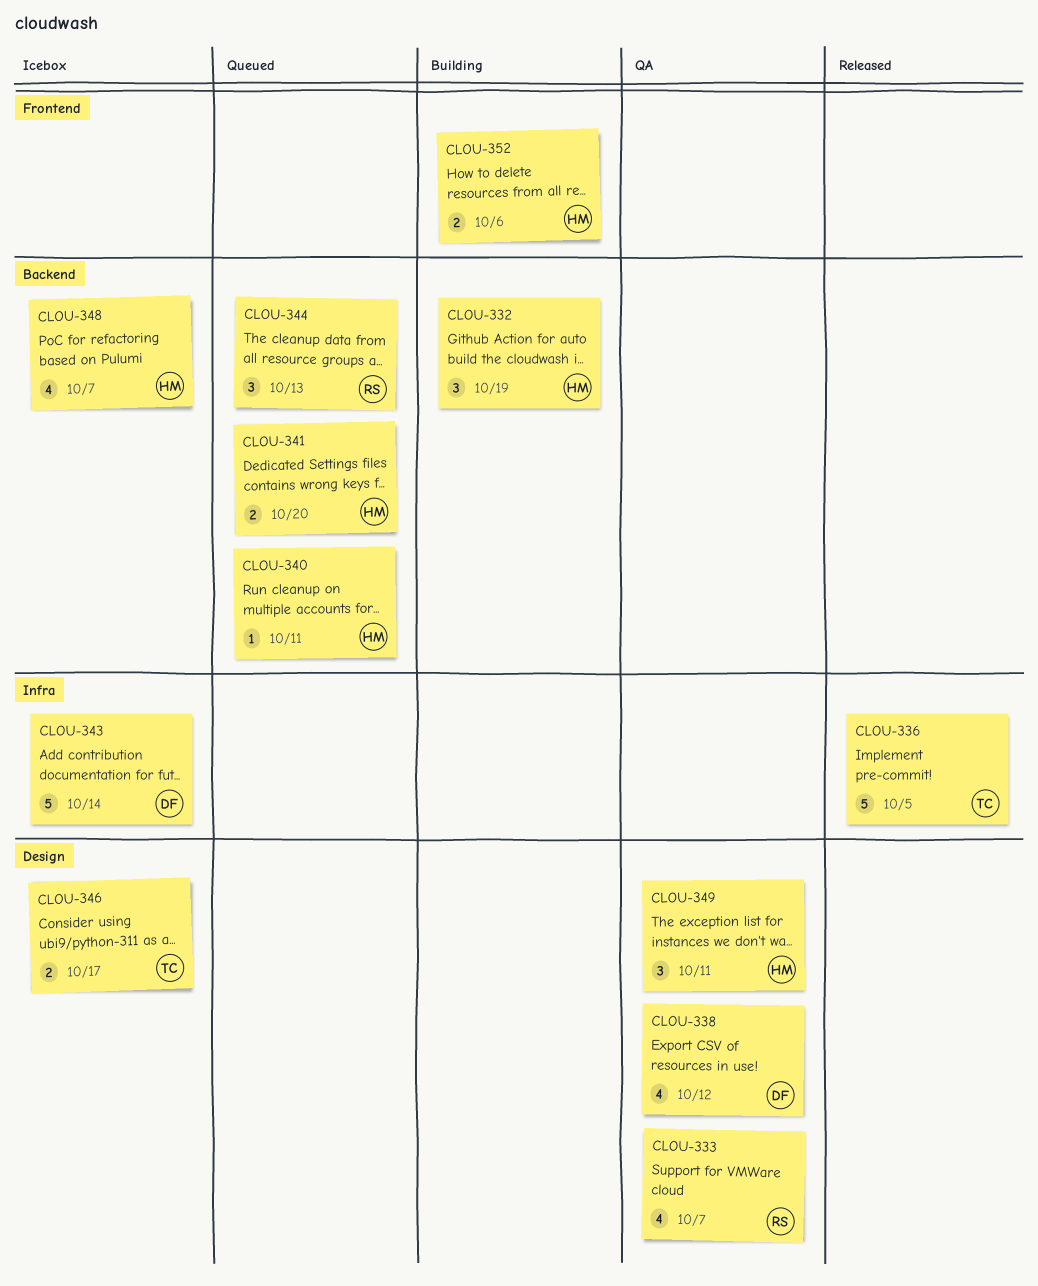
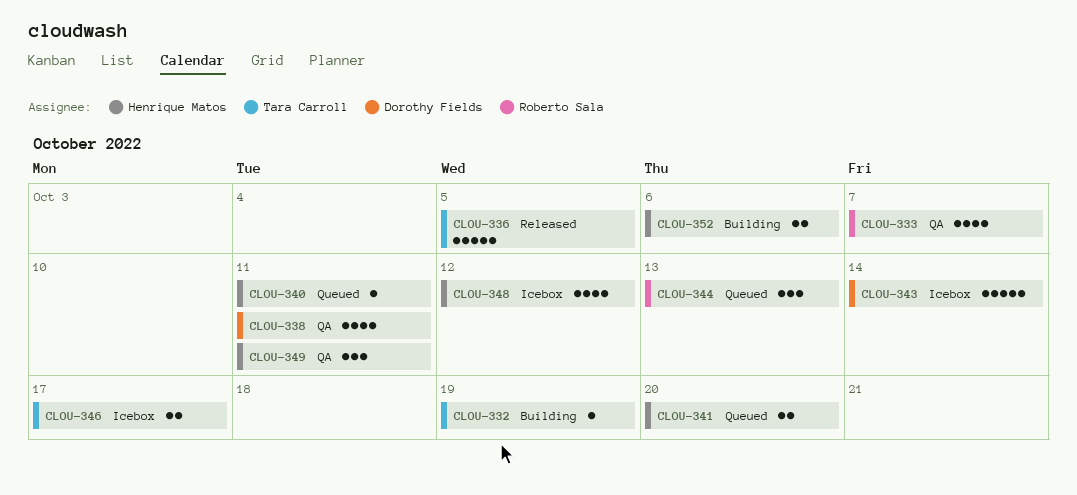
CLOU-332, owner: Henrique Matos -> Tara Carroll
CLOU-332, estimate: 3 -> 1
CLOU-338, due: Oct 12 -> Oct 11
CLOU-348, due: Oct 7 -> Oct 12

